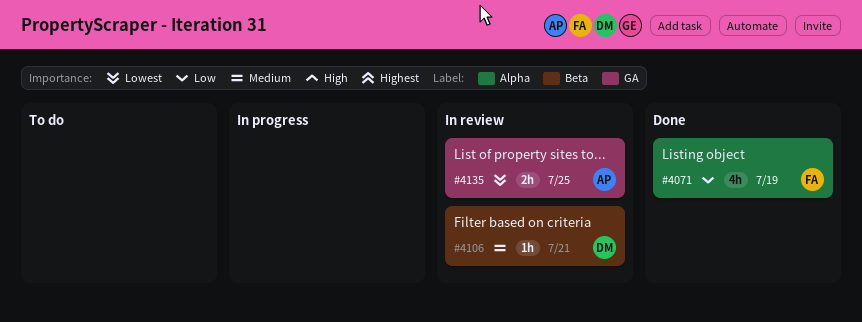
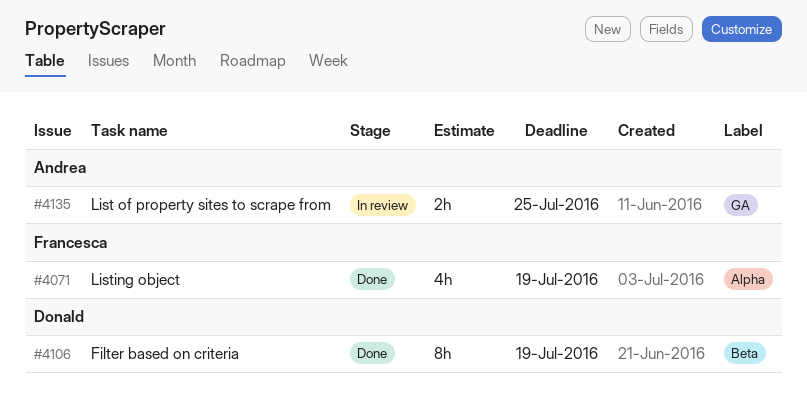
#4106, status: In review -> Done
#4106, estimate: 1h -> 8h
#4106, due: Jul 21 -> Jul 19

